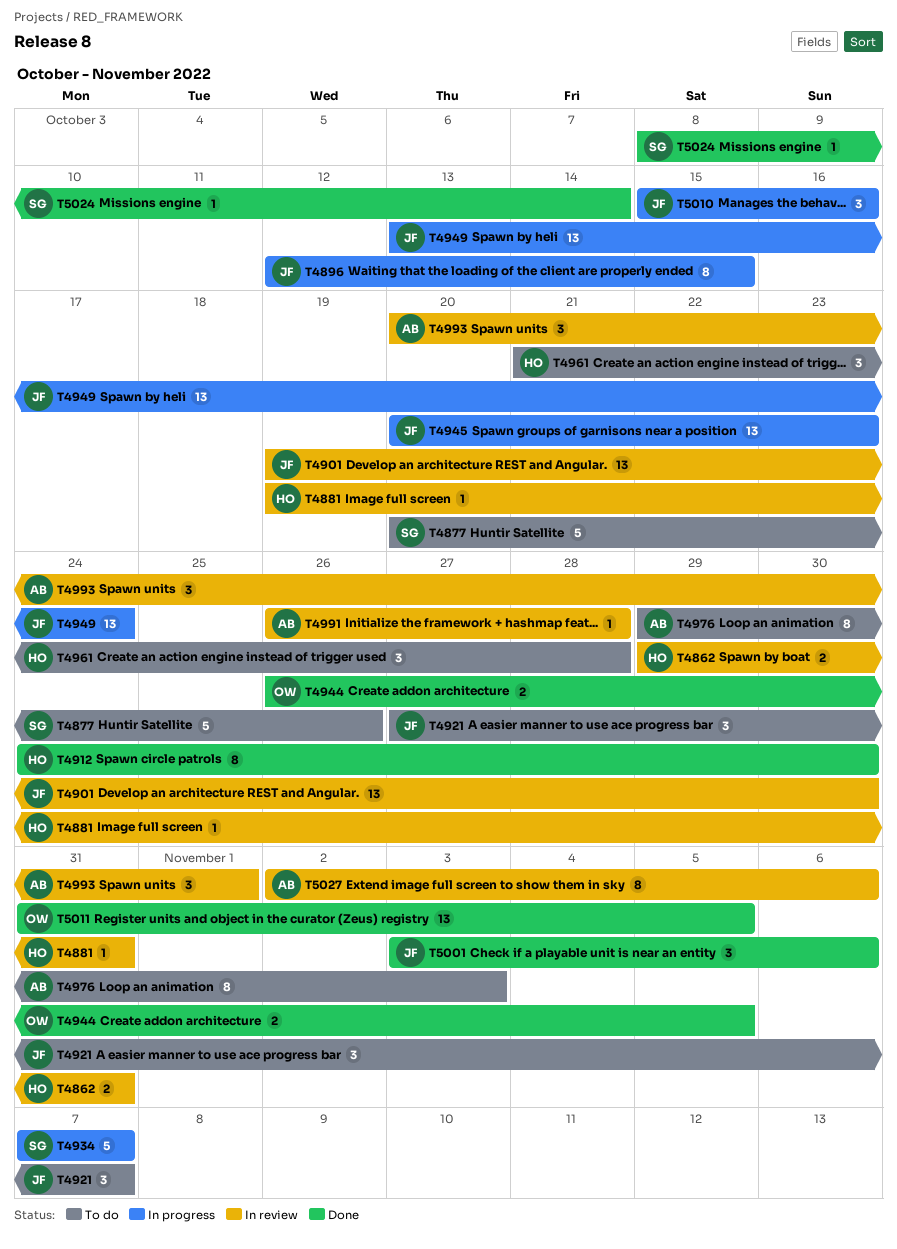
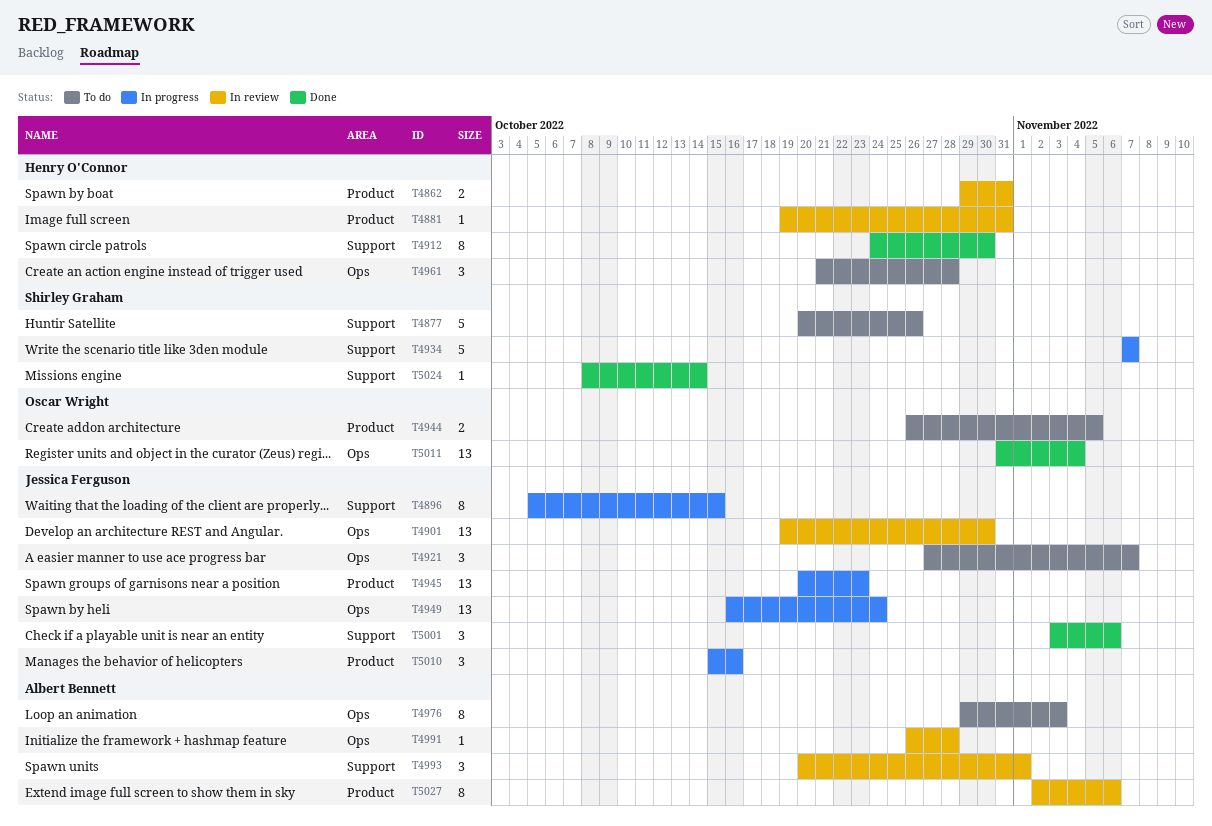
T4896, start: Oct 12 -> Oct 5
T4944, status: Done -> To do
T4949, start: Oct 13 -> Oct 16
T5011, due: Nov 5 -> Nov 4

